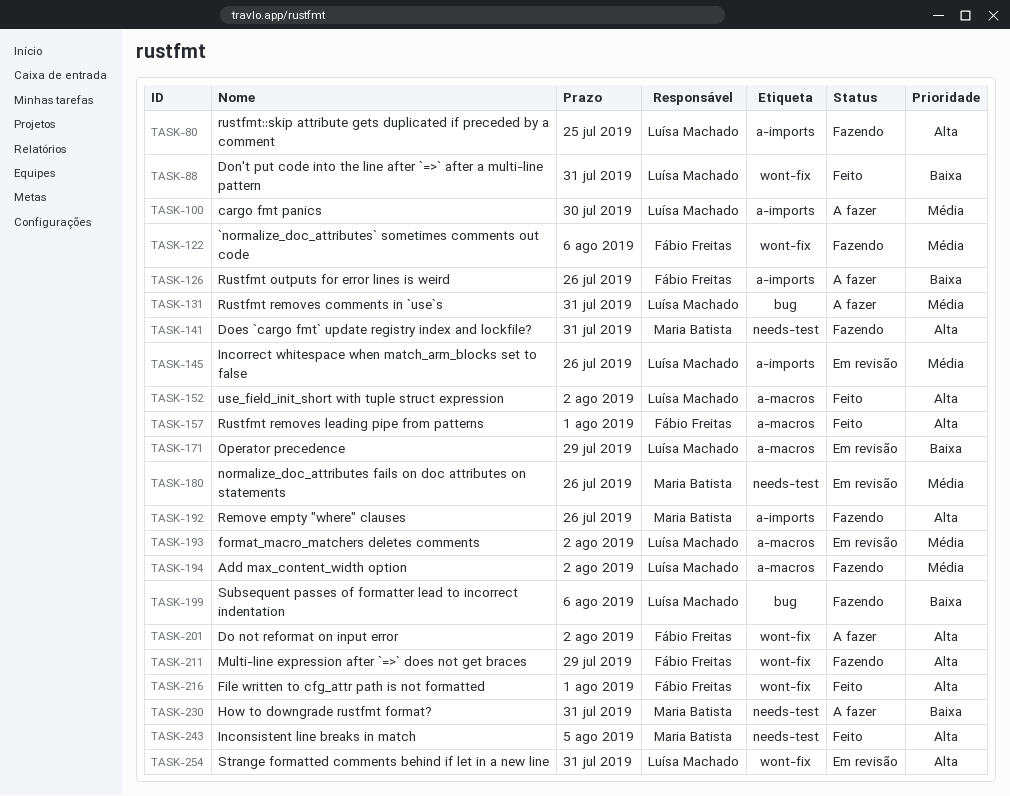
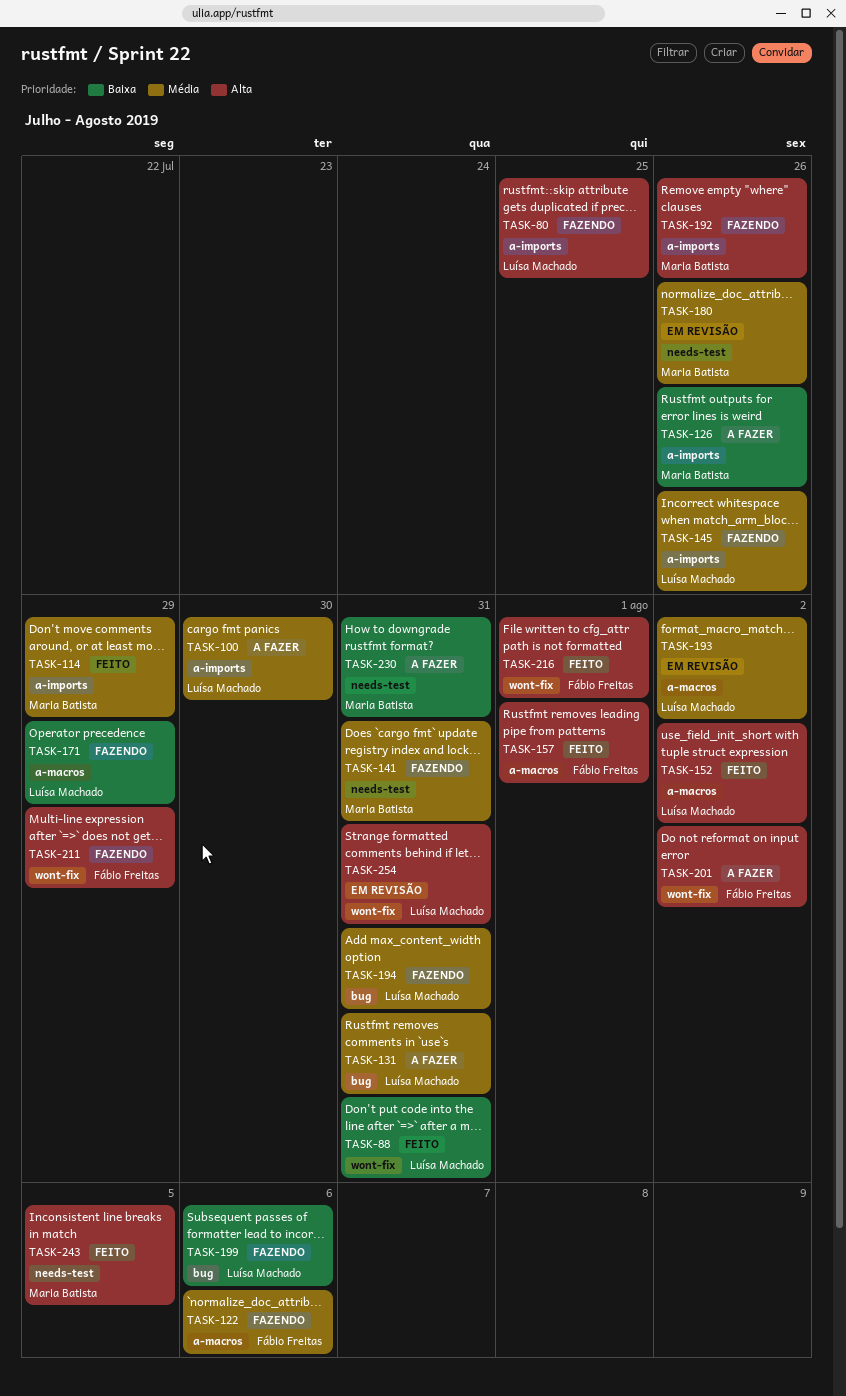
TASK-114: none -> present
TASK-122, label: wont-fix -> a-macros
TASK-126, owner: Fábio Freitas -> Maria Batista
TASK-141, priority: Alta -> Média
TASK-145, status: Em revisão -> Fazendo
TASK-171, status: Em revisão -> Fazendo
TASK-194, label: a-macros -> bug
TASK-194, due: Aug 2 -> Jul 31

